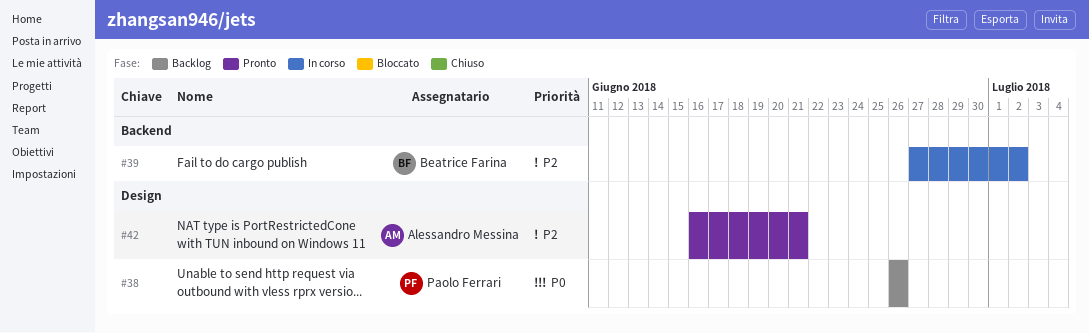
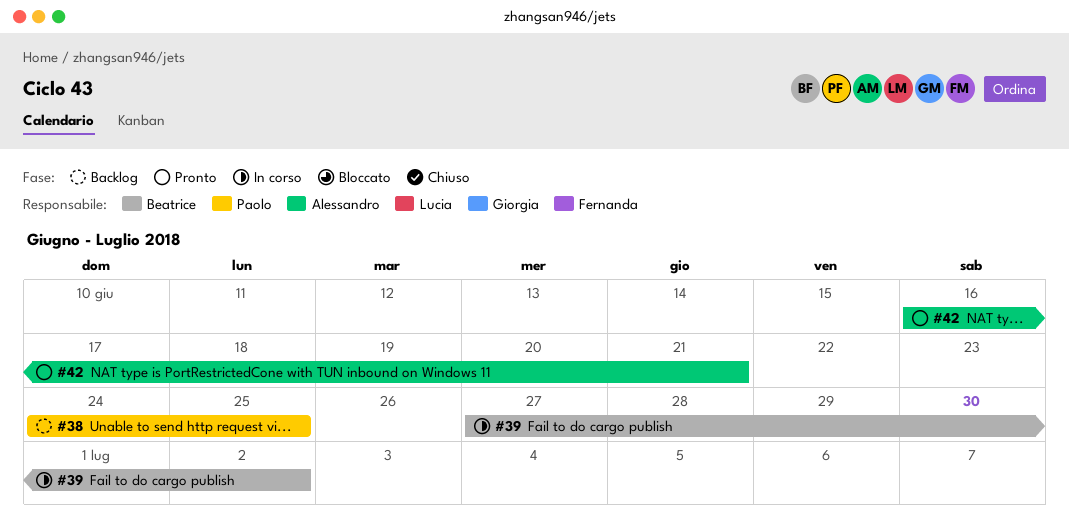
#38, start: Jun 26 -> Jun 24
#38, due: Jun 26 -> Jun 25

